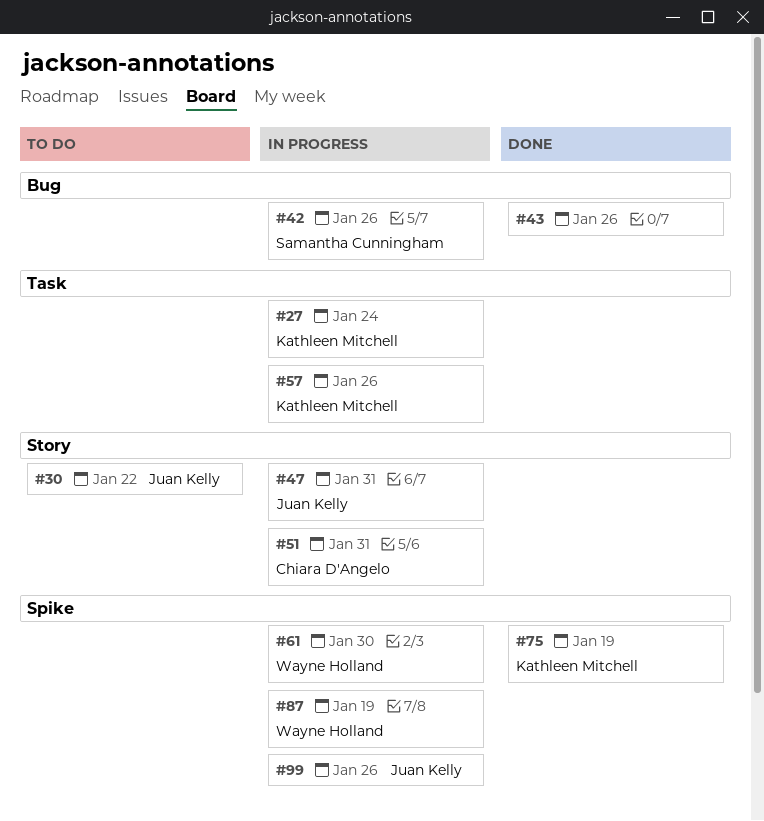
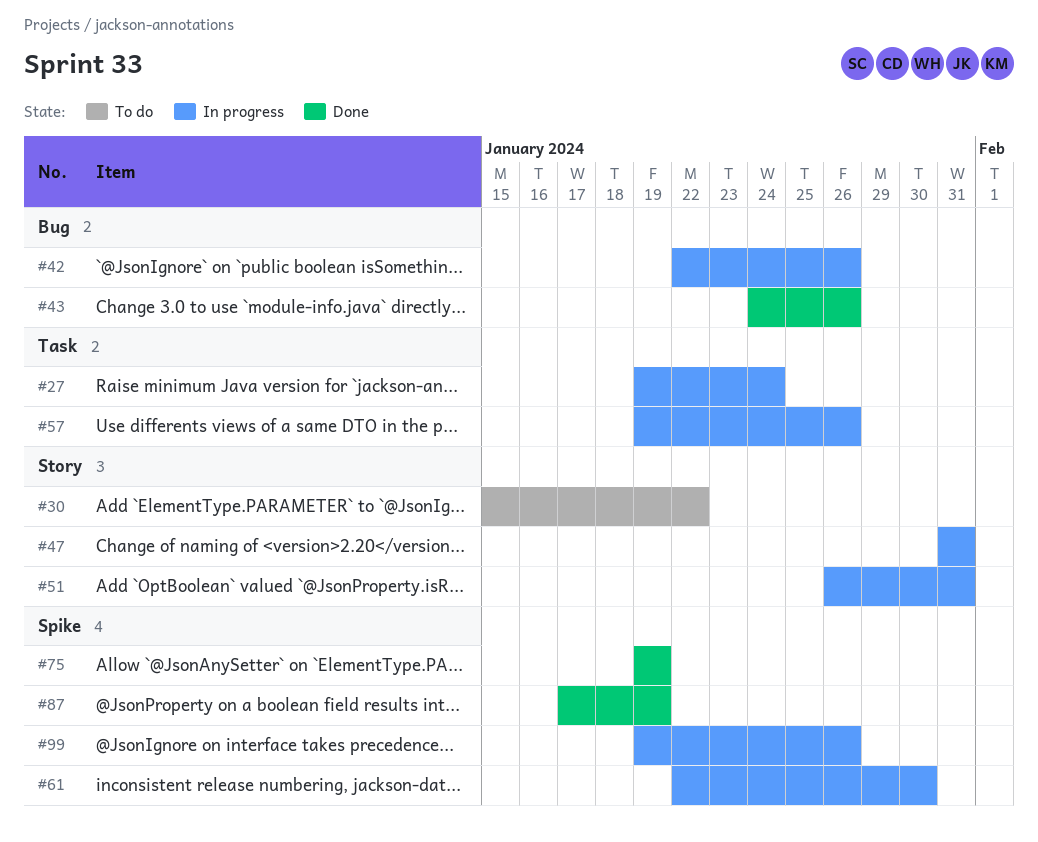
#87, status: In progress -> Done

